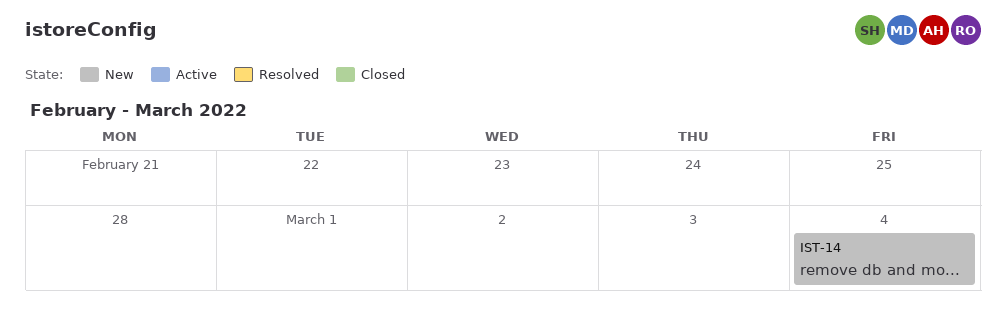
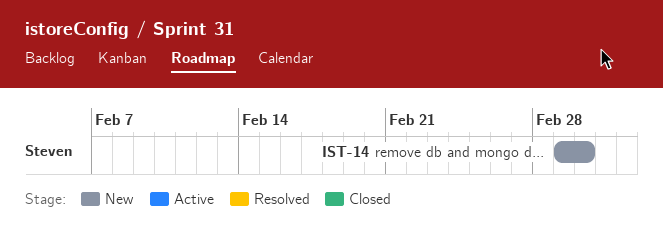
IST-14, due: Mar 4 -> Mar 2

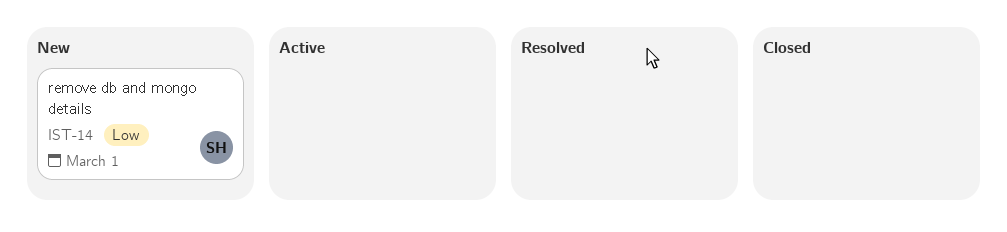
IST-14, due: Mar 2 -> Mar 1

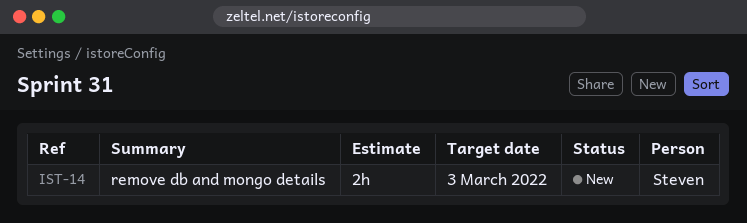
IST-14, due: Mar 1 -> Mar 3

